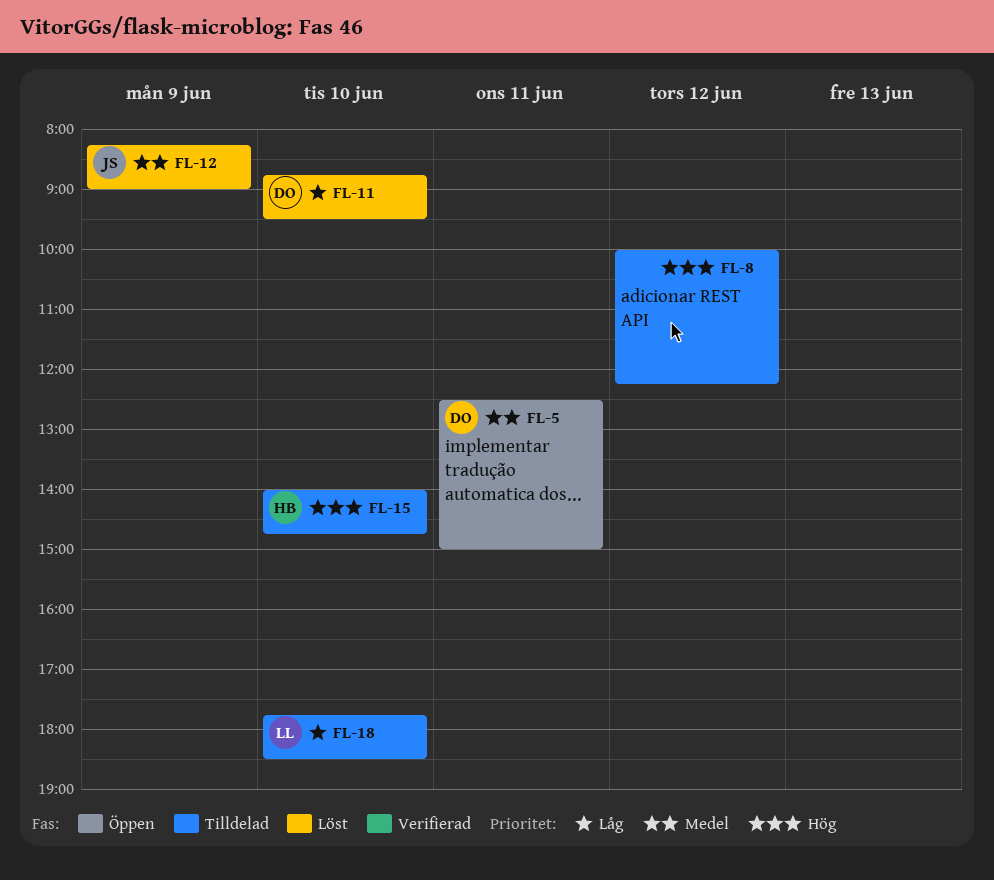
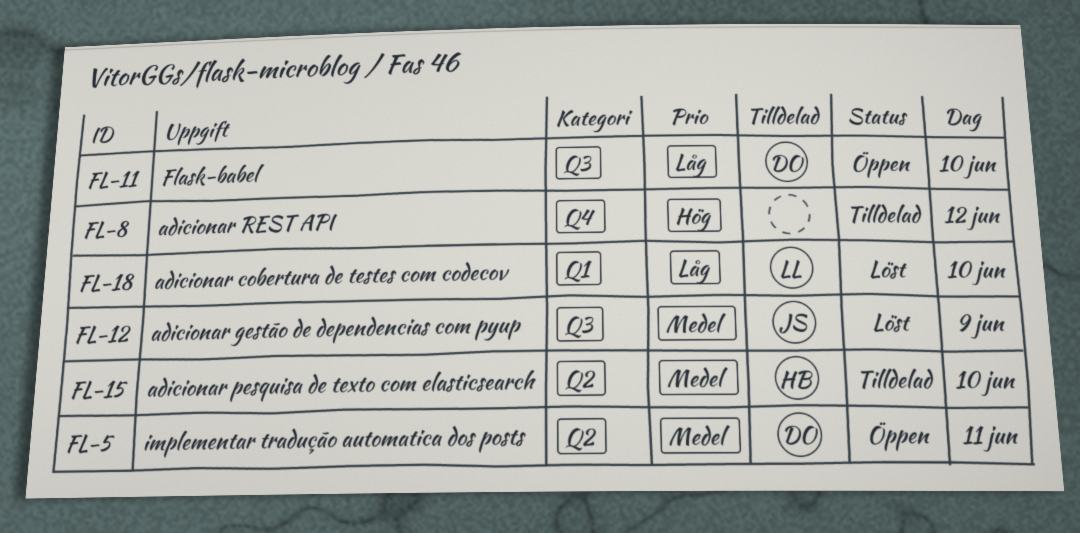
FL-11, status: Löst -> Öppen
FL-15, priority: Hög -> Medel
FL-18, status: Tilldelad -> Löst

